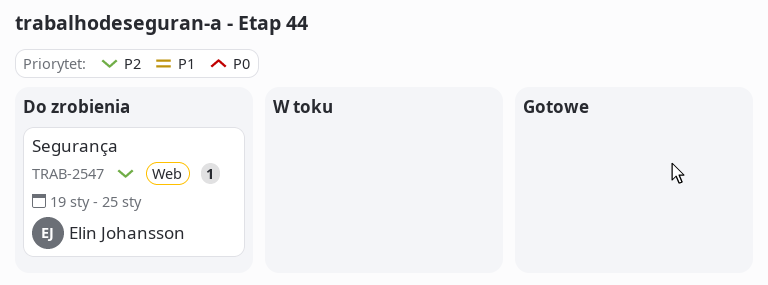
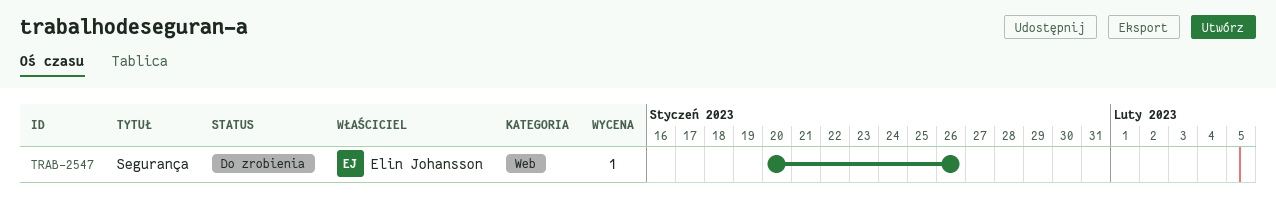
TRAB-2547, start: Jan 19 -> Jan 20
TRAB-2547, due: Jan 25 -> Jan 26

